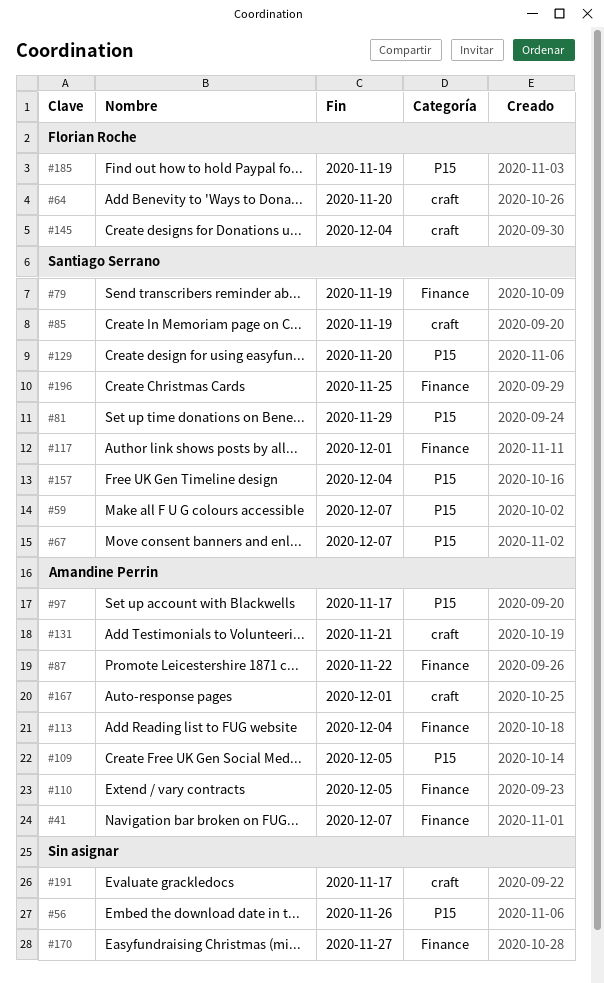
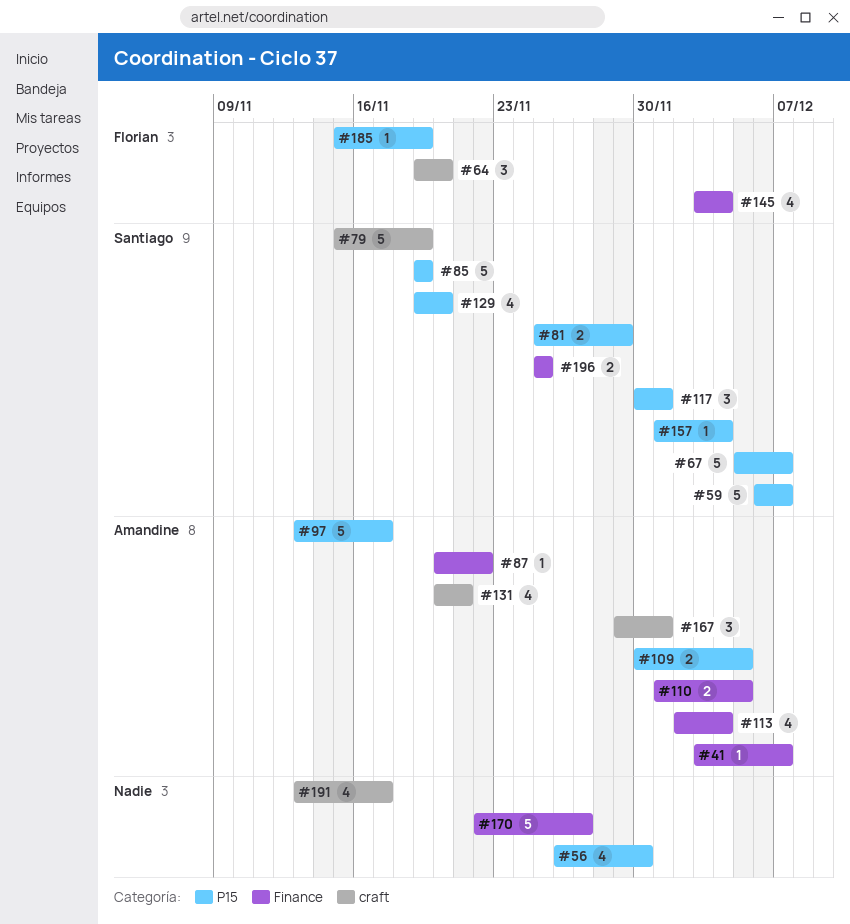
#56, due: Nov 26 -> Nov 30
#79, label: Finance -> craft
#85, label: craft -> P15
#117, label: Finance -> P15
#145, label: craft -> Finance

